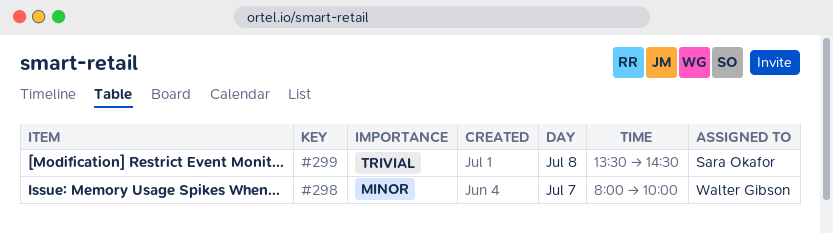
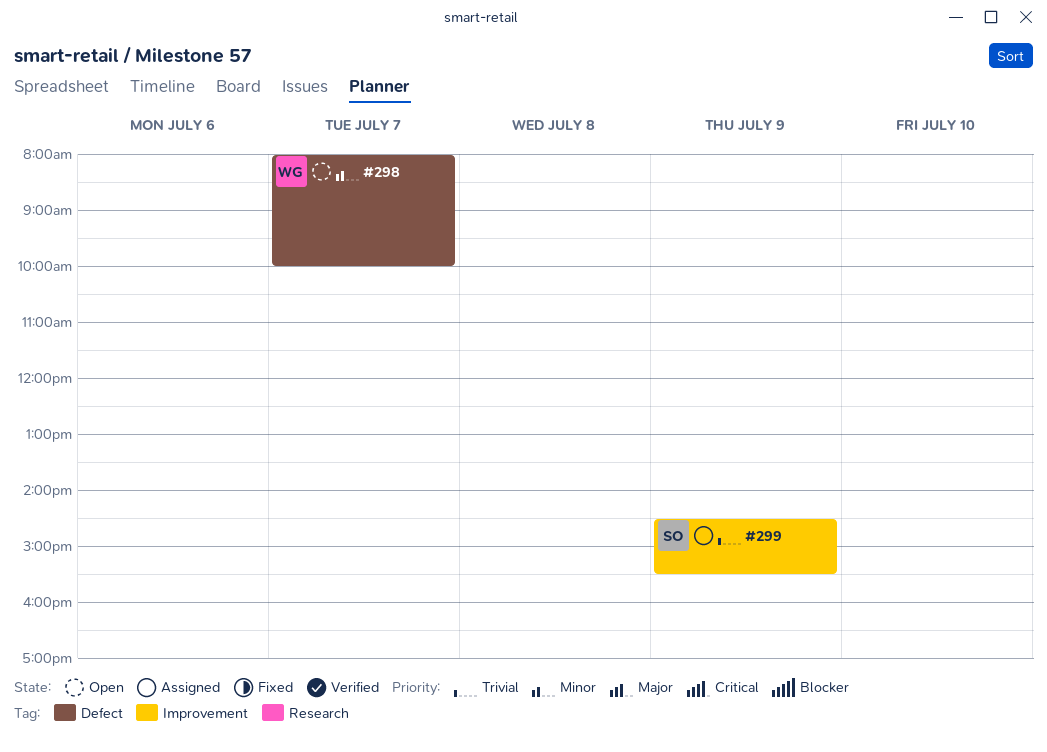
#299, day: Jul 8 -> Jul 9
#299, begins: 13:30 -> 14:30
#299, ends: 14:30 -> 15:30

